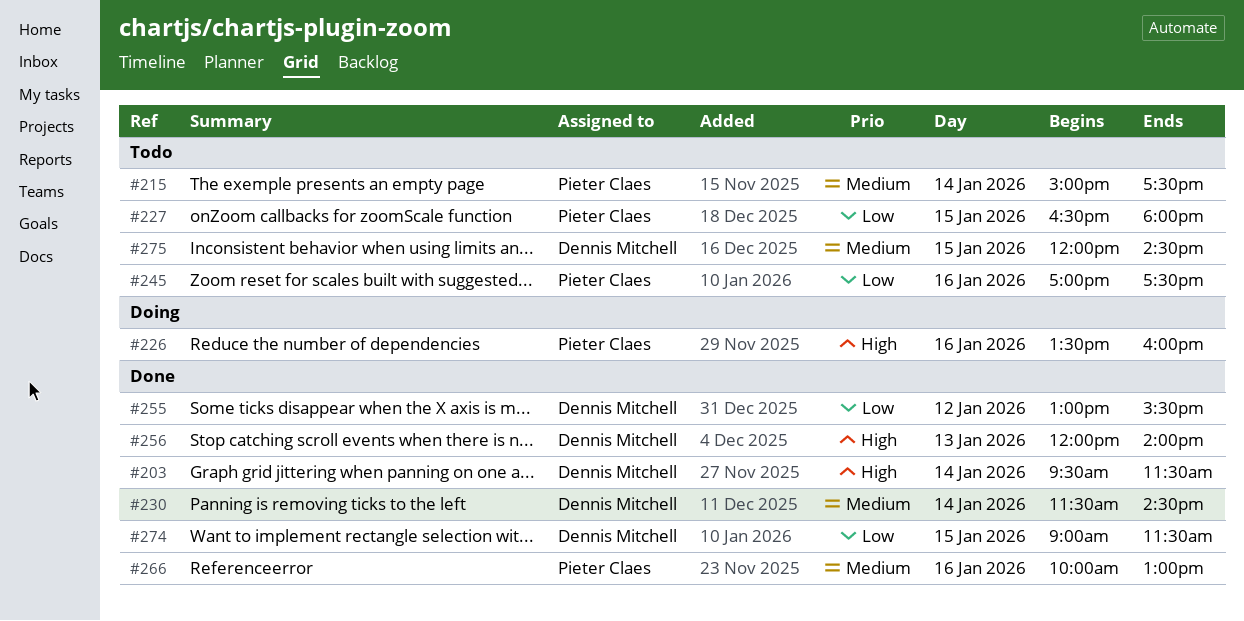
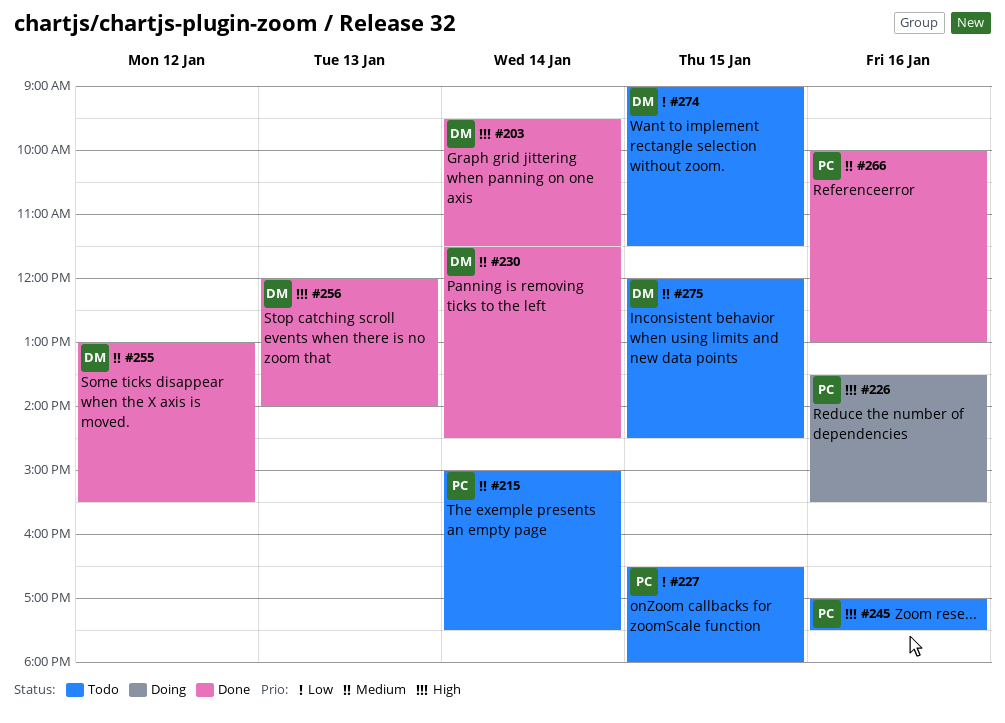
#226, ends: 16:00 -> 15:30
#245, priority: Low -> High
#255, priority: Low -> Medium
#274, status: Done -> Todo

